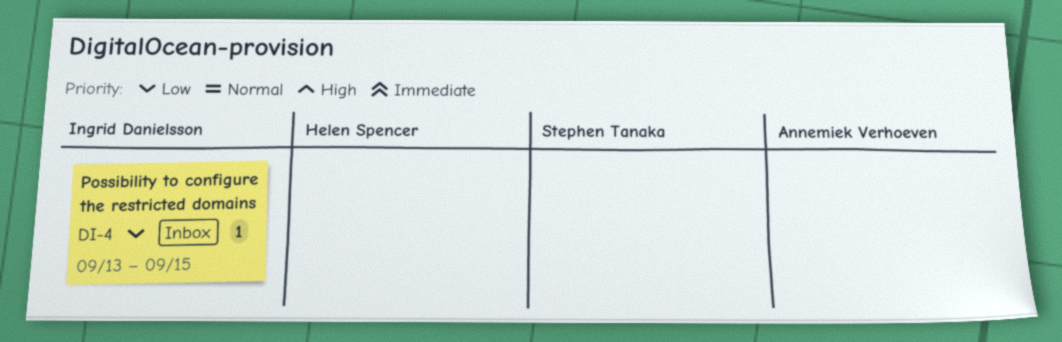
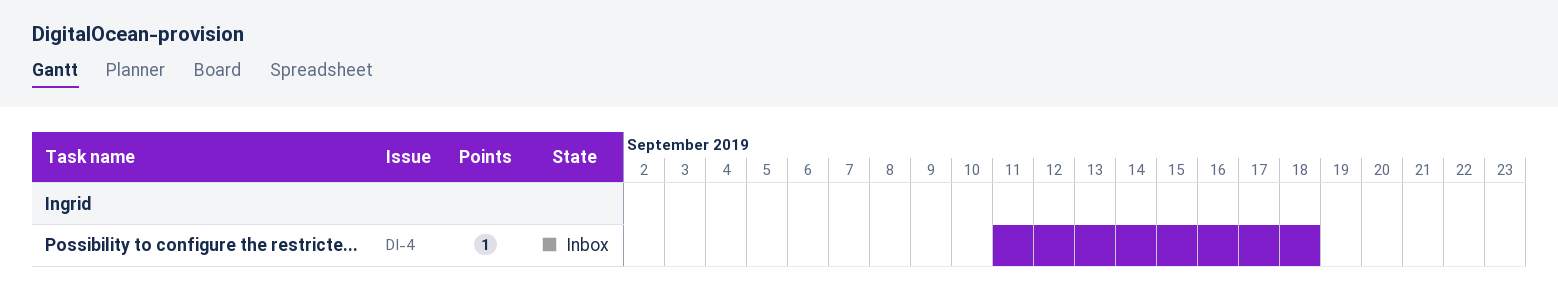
DI-4, start: Sep 13 -> Sep 11
DI-4, due: Sep 15 -> Sep 18

